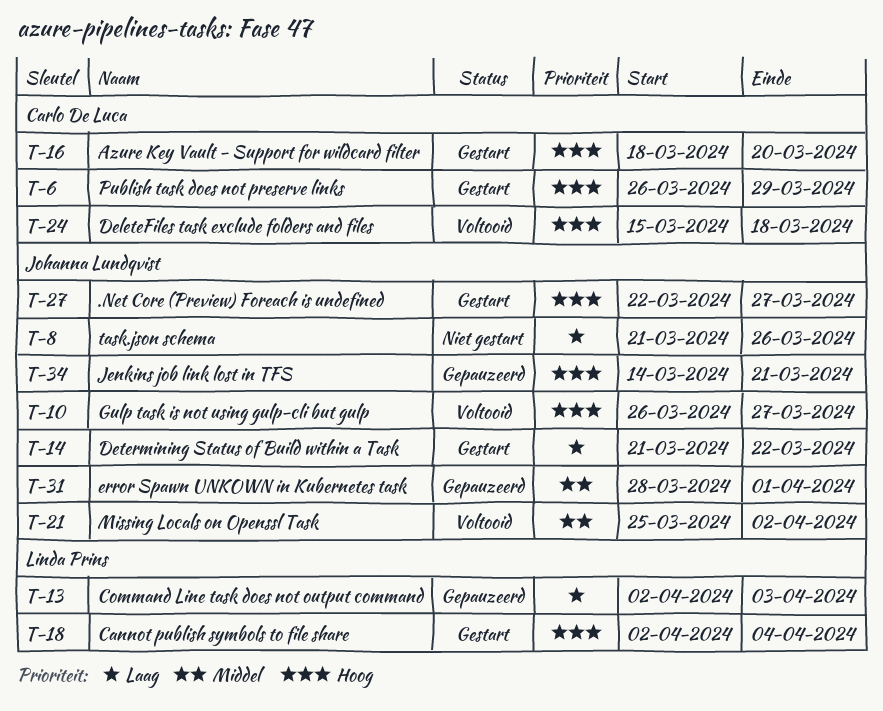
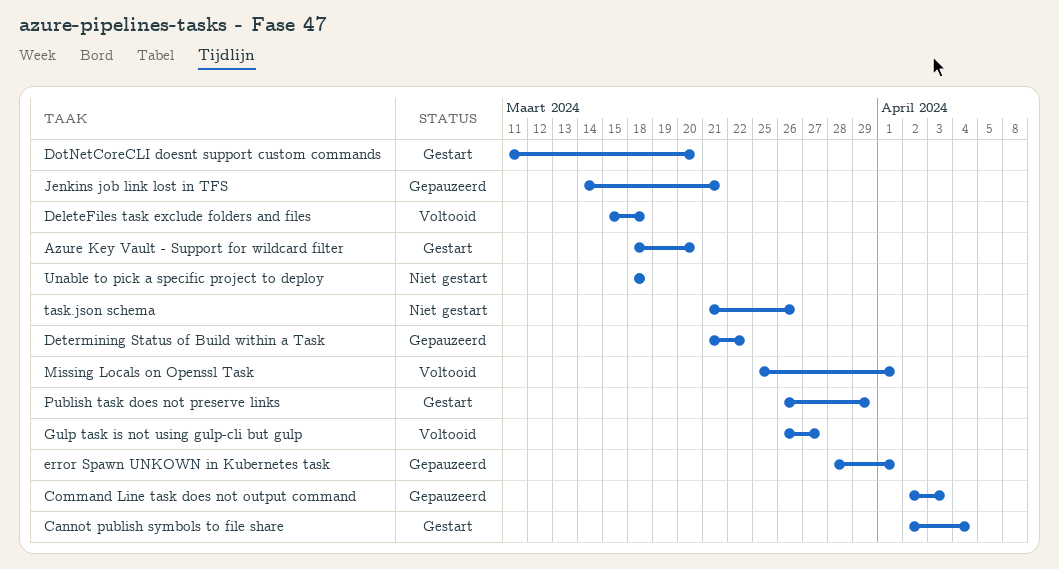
.Net Core (Preview) Foreach is undefined: present -> none
Determining Status of Build within a Task, status: Gestart -> Gepauzeerd
DotNetCoreCLI doesnt support custom commands: none -> present
Missing Locals on Openssl Task, due: Apr 2 -> Apr 1
Unable to pick a specific project to deploy: none -> present

